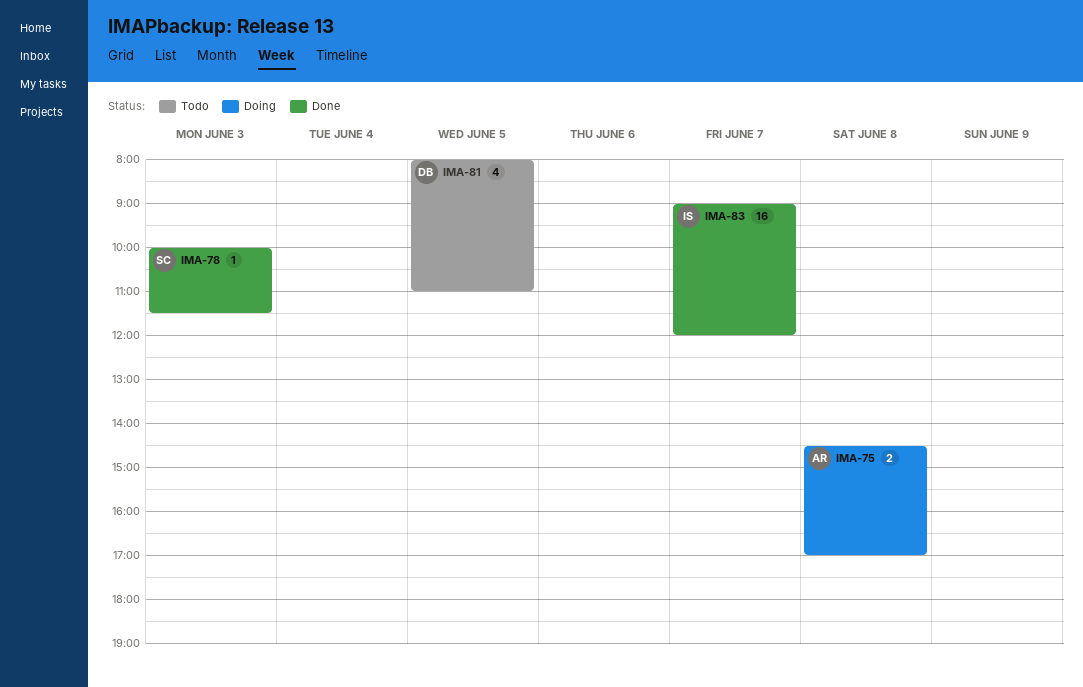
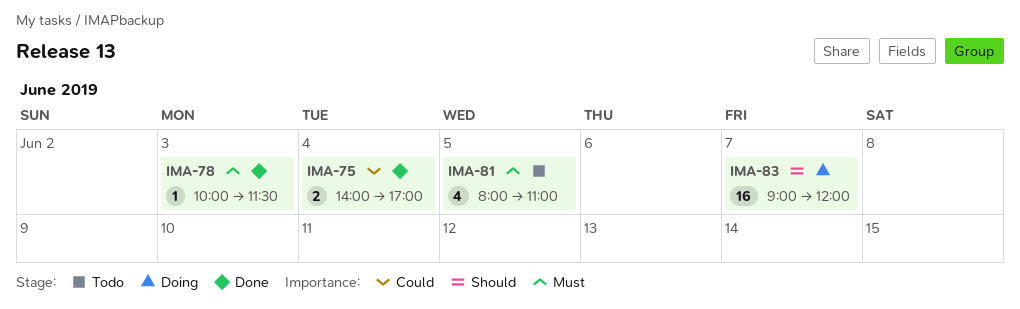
IMA-75, status: Doing -> Done
IMA-75, day: Jun 8 -> Jun 4
IMA-75, begins: 14:30 -> 14:00
IMA-83, status: Done -> Doing

